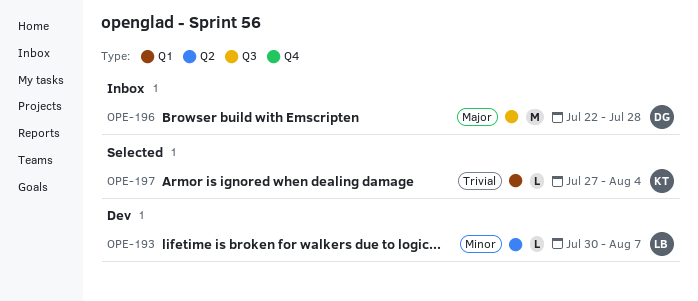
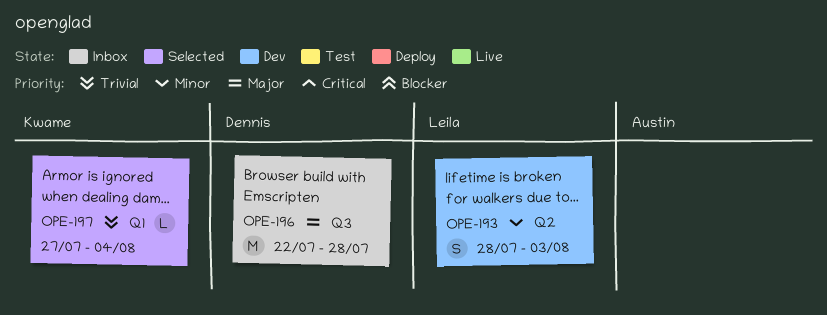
OPE-193, estimate: L -> S
OPE-193, start: Jul 30 -> Jul 28
OPE-193, due: Aug 7 -> Aug 3

